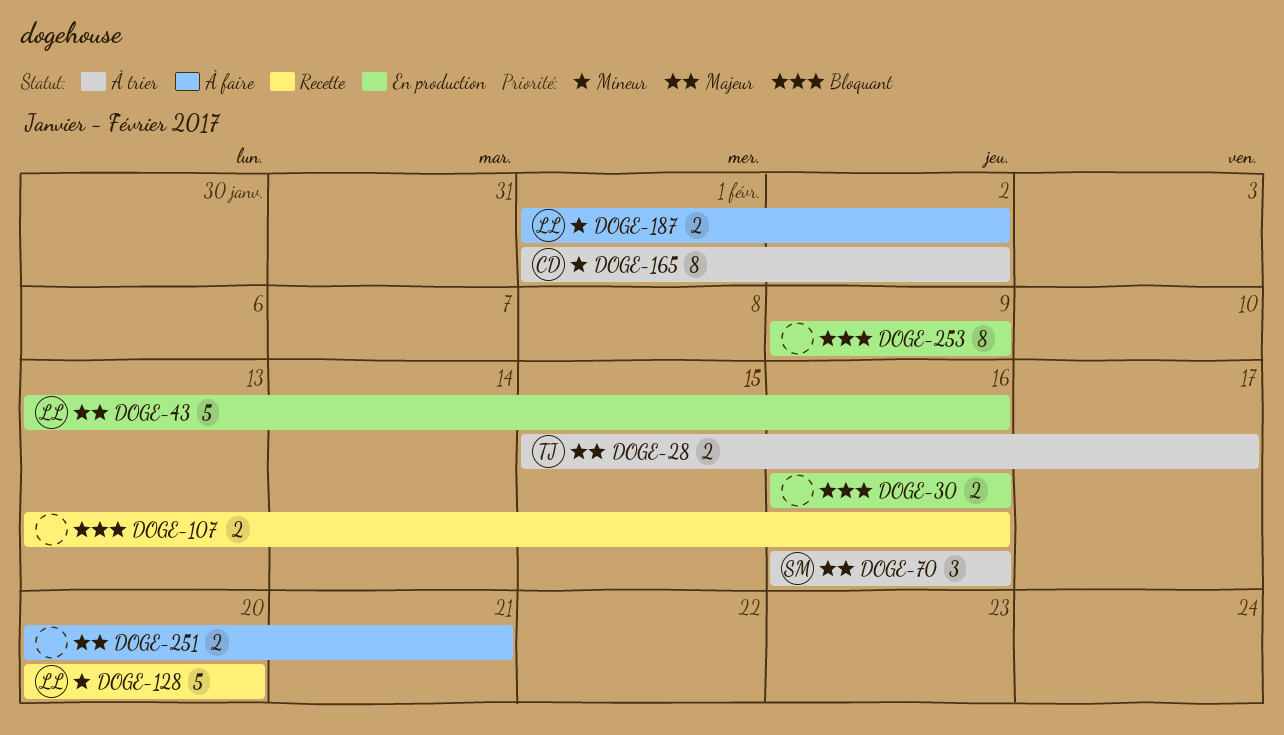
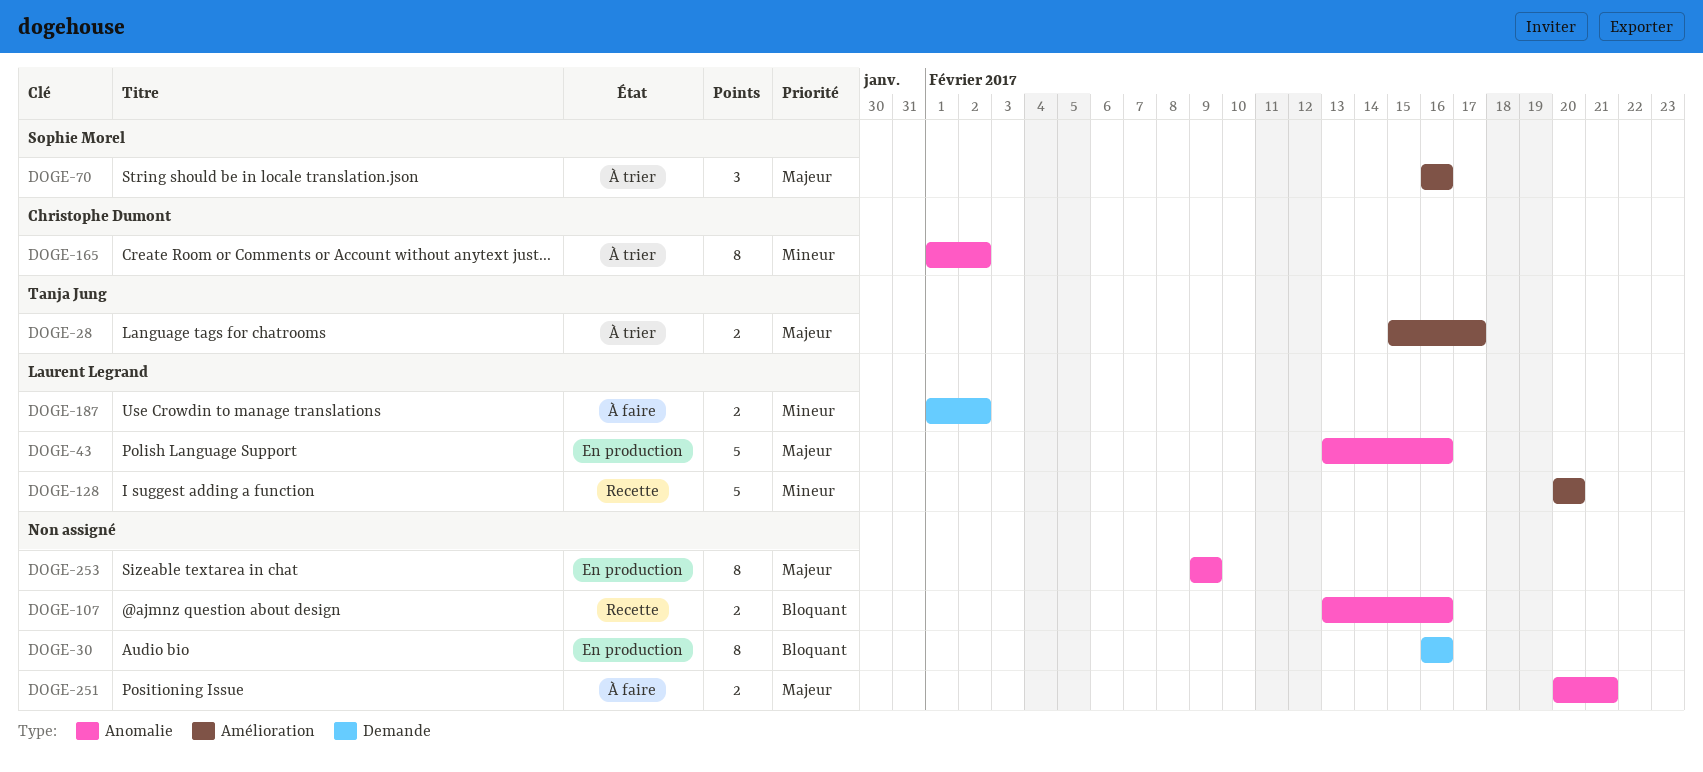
DOGE-30, estimate: 2 -> 8
DOGE-253, priority: Bloquant -> Majeur

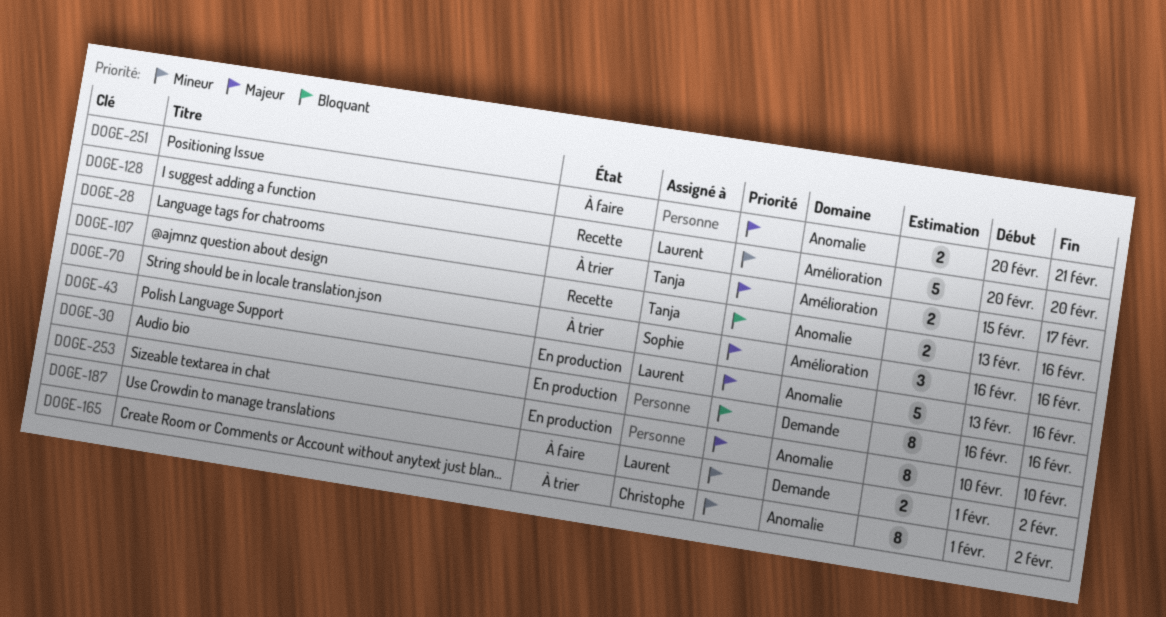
DOGE-107, owner: none -> Tanja Jung
DOGE-253, start: Feb 9 -> Feb 10
DOGE-253, due: Feb 9 -> Feb 10

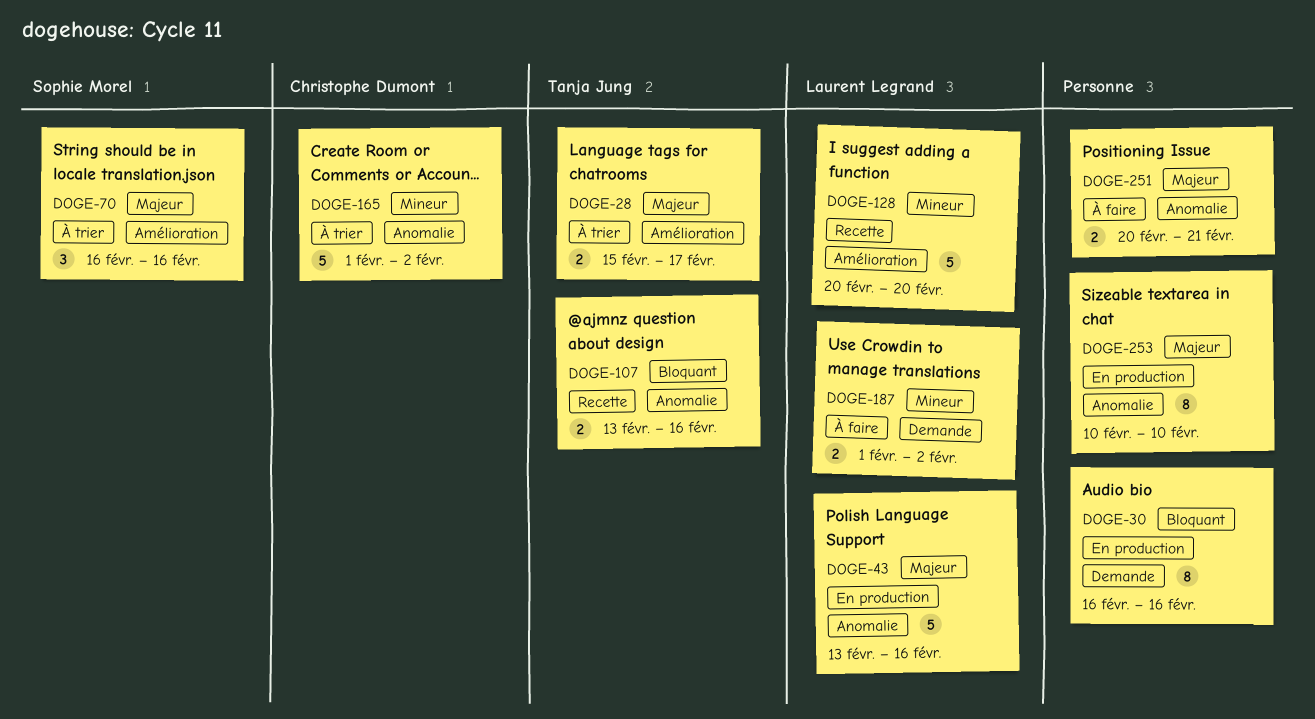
DOGE-165, estimate: 8 -> 5

